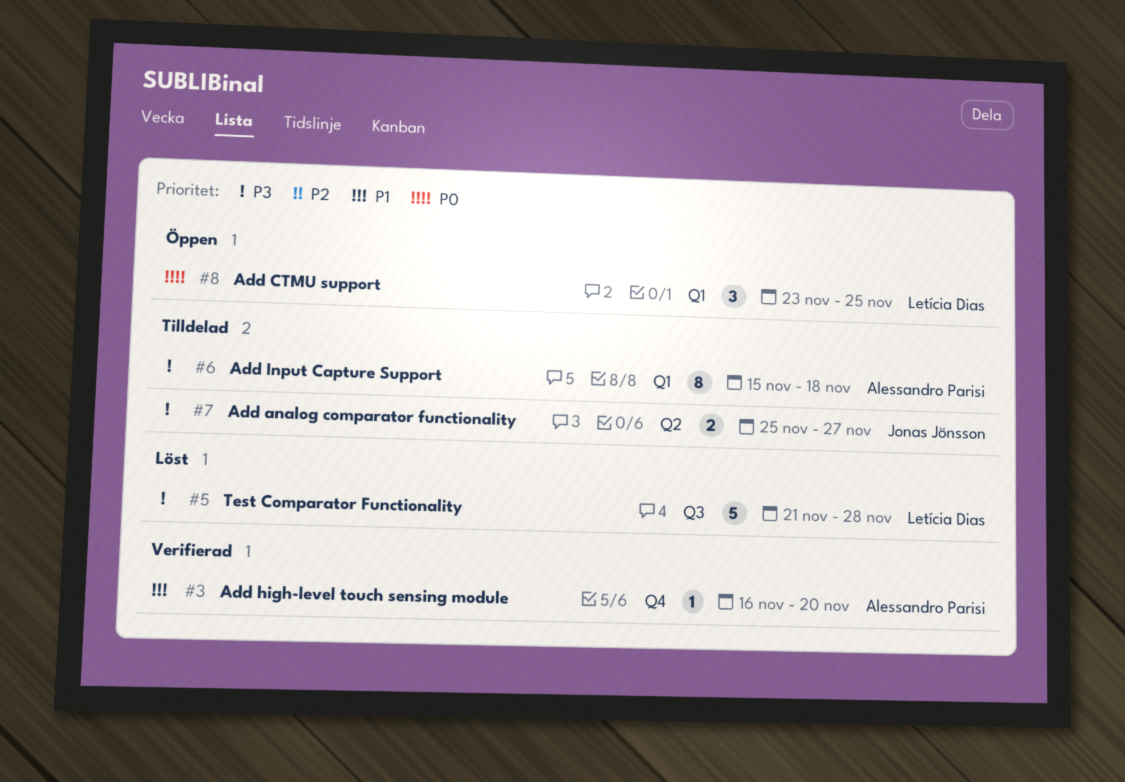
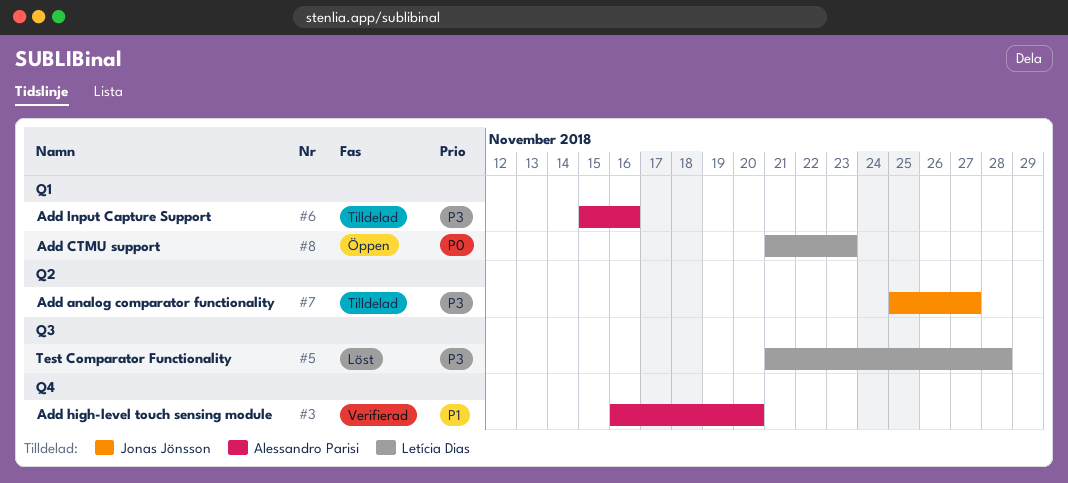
#6, due: Nov 18 -> Nov 16
#8, start: Nov 23 -> Nov 21
#8, due: Nov 25 -> Nov 23

